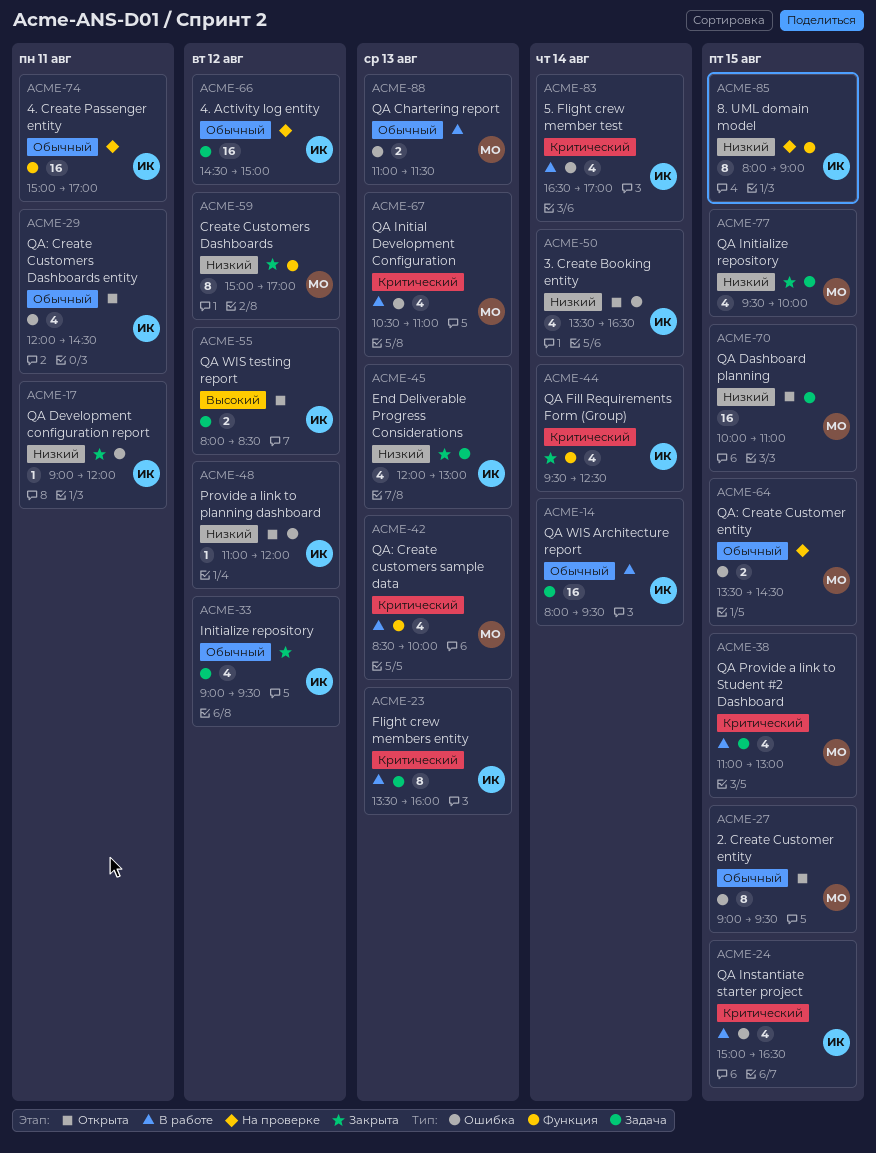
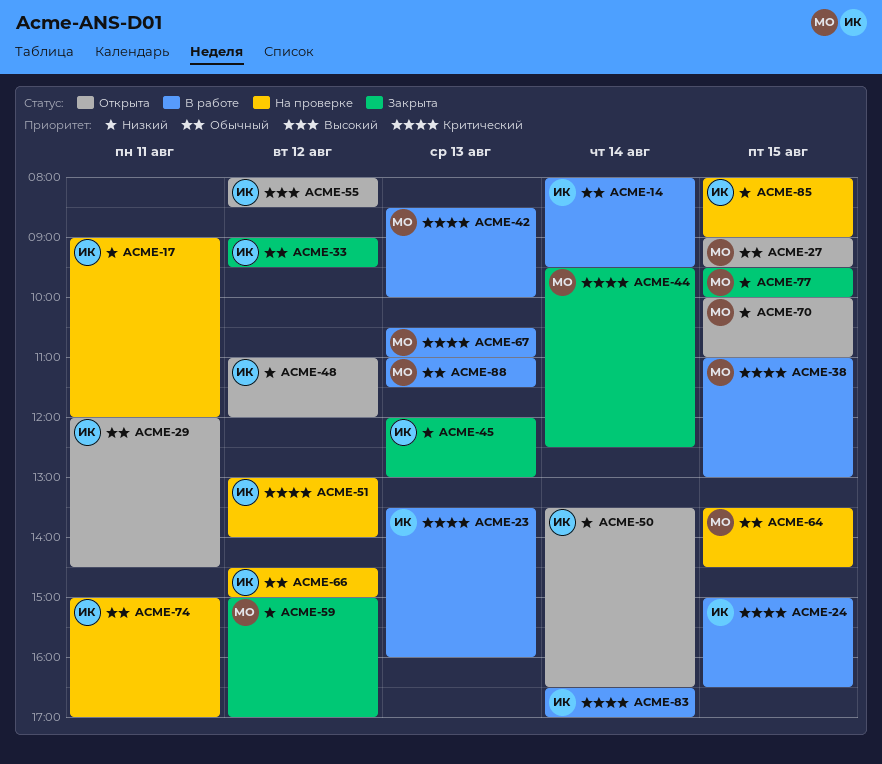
ACME-17, status: Закрыта -> На проверке
ACME-44, owner: ИК -> МО
ACME-51: none -> present

